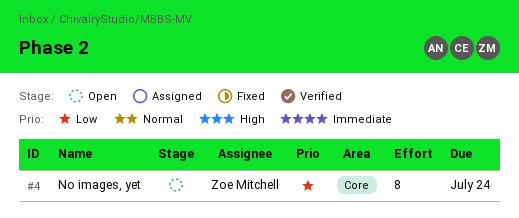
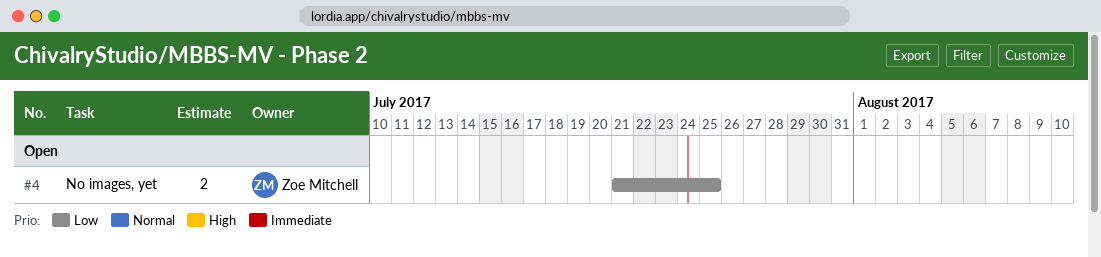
#4, estimate: 8 -> 2
#4, due: Jul 24 -> Jul 25

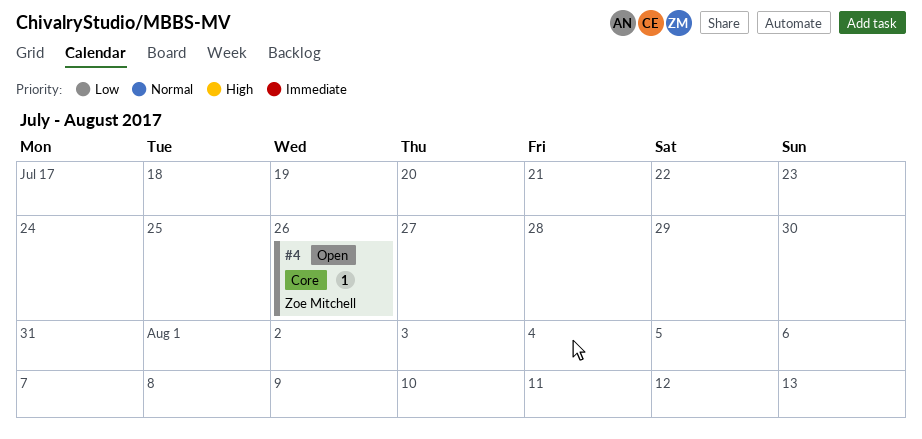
#4, estimate: 2 -> 1
#4, due: Jul 25 -> Jul 26

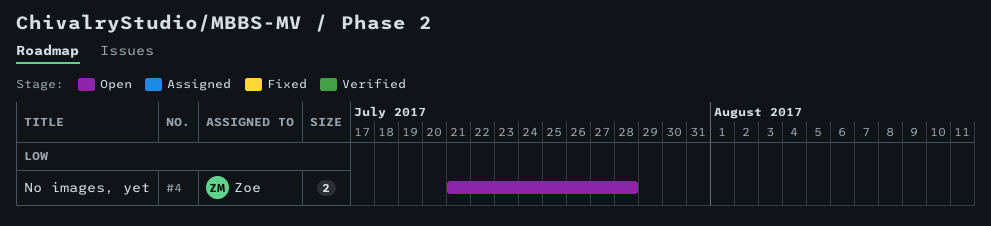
#4, estimate: 1 -> 2
#4, due: Jul 26 -> Jul 28

